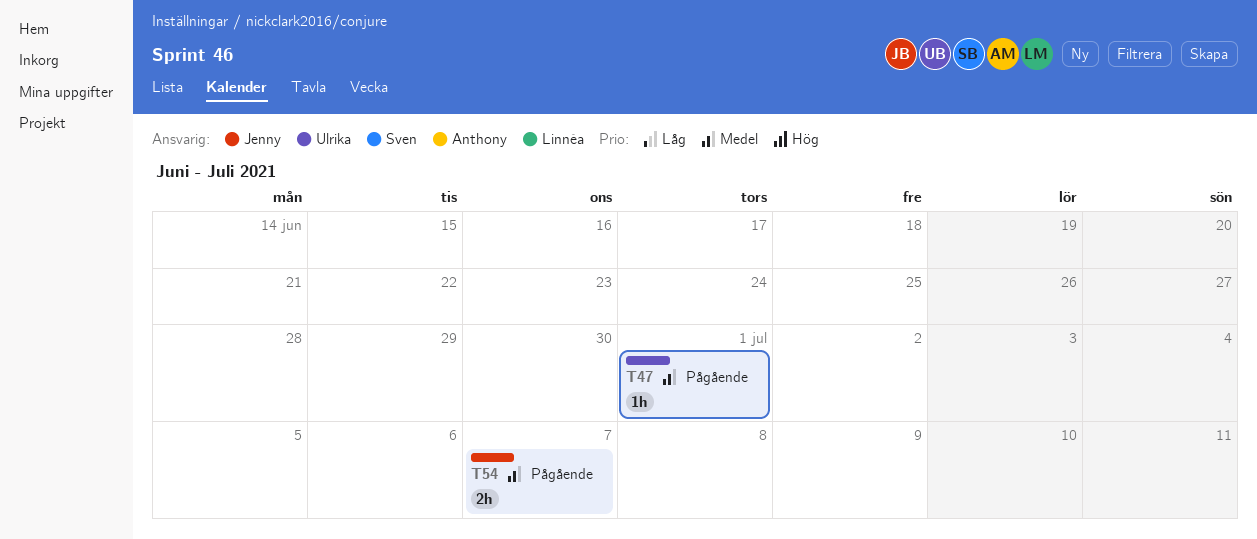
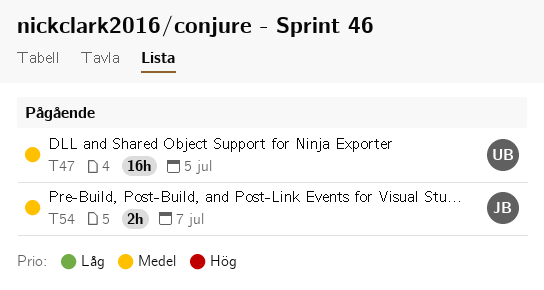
T47, estimate: 1h -> 16h
T47, due: Jul 1 -> Jul 5

